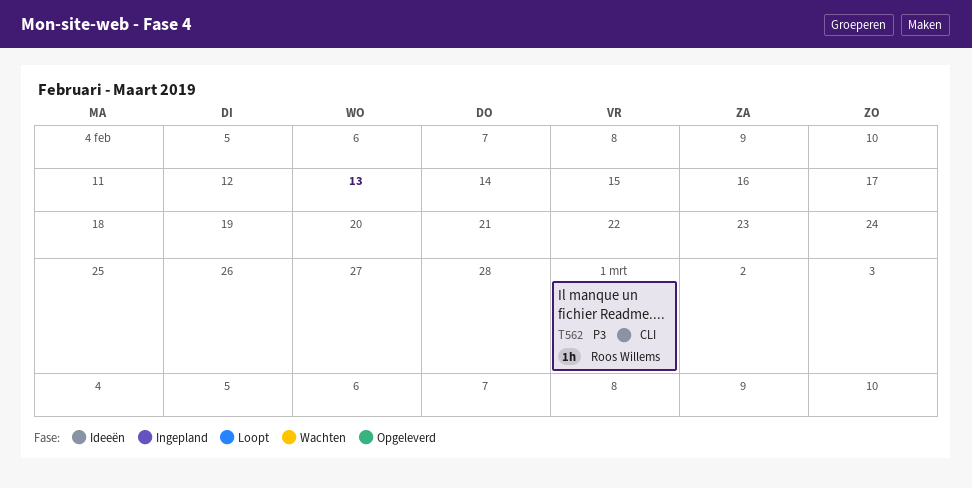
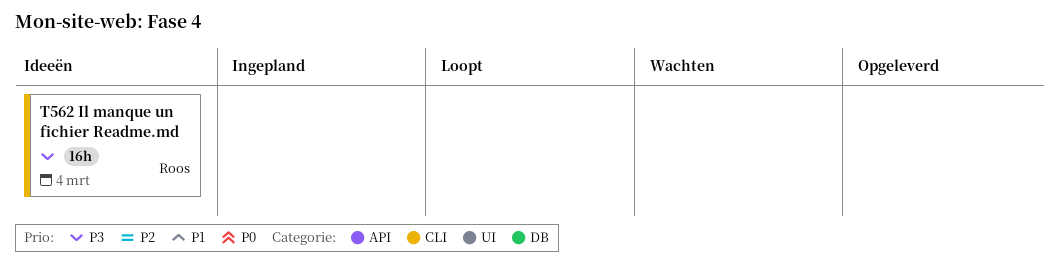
T562, estimate: 1h -> 16h
T562, due: Mar 1 -> Mar 4

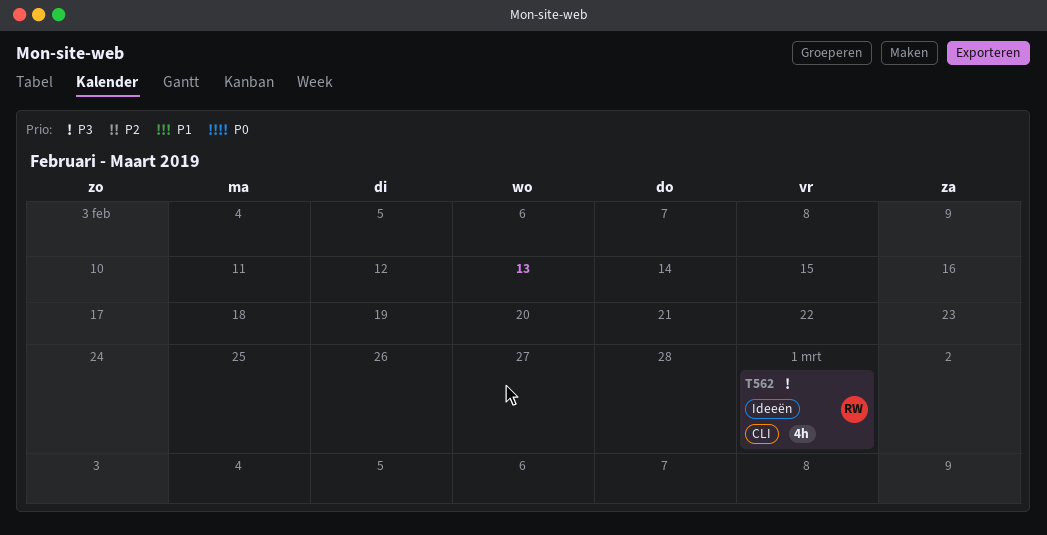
T562, estimate: 16h -> 4h
T562, due: Mar 4 -> Mar 1

